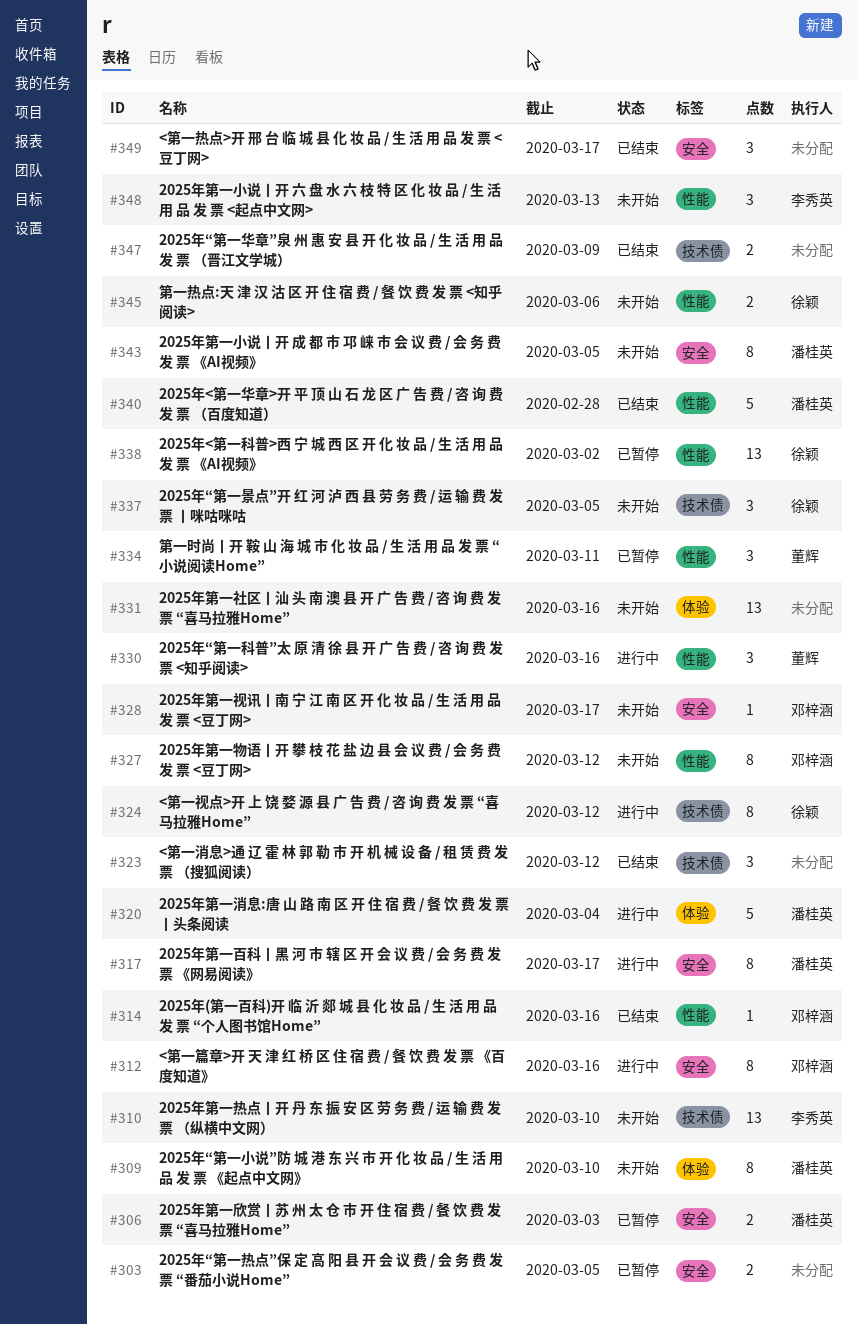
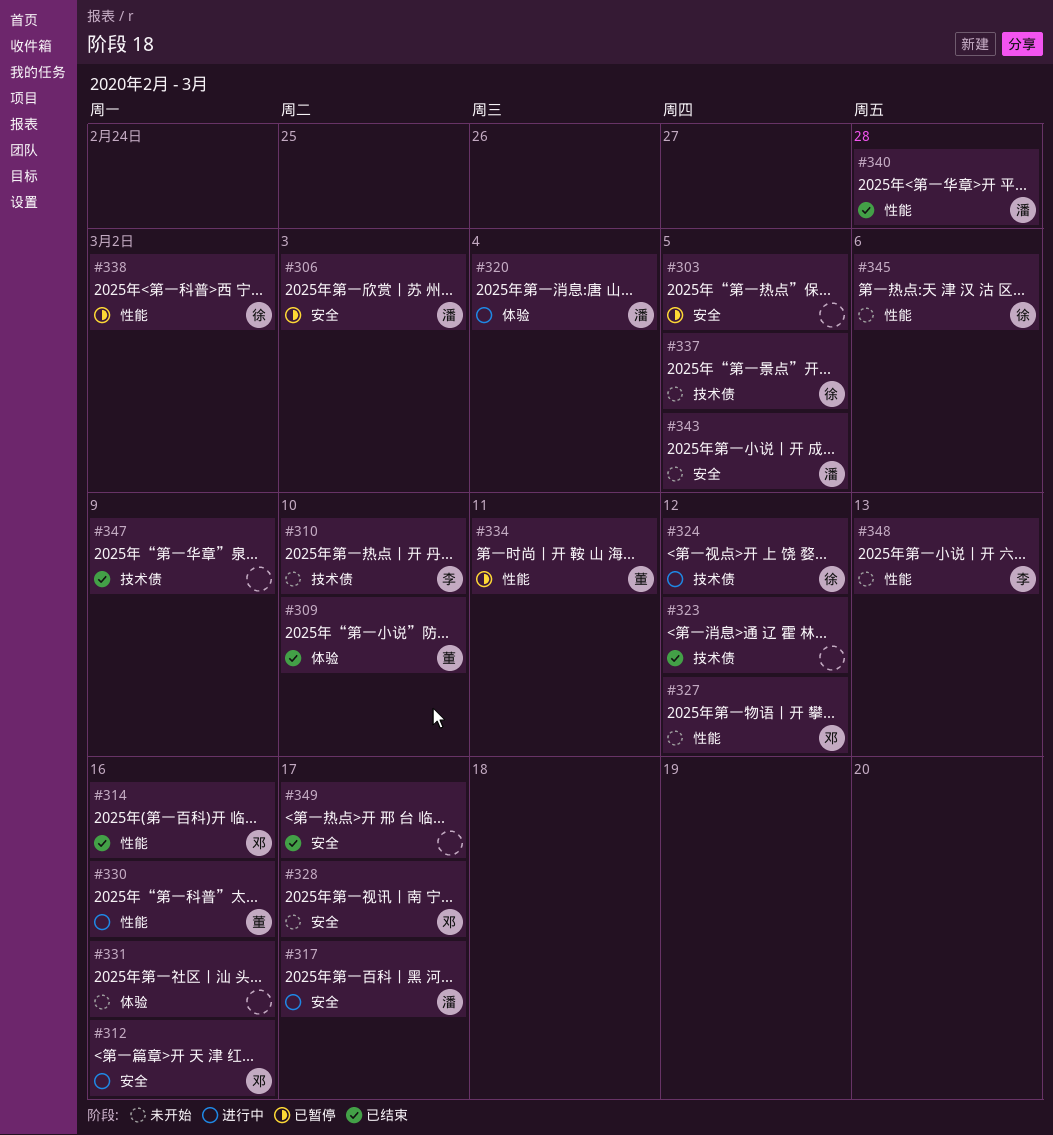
#309, status: 未开始 -> 已结束
#309, owner: 潘桂英 -> 董辉

